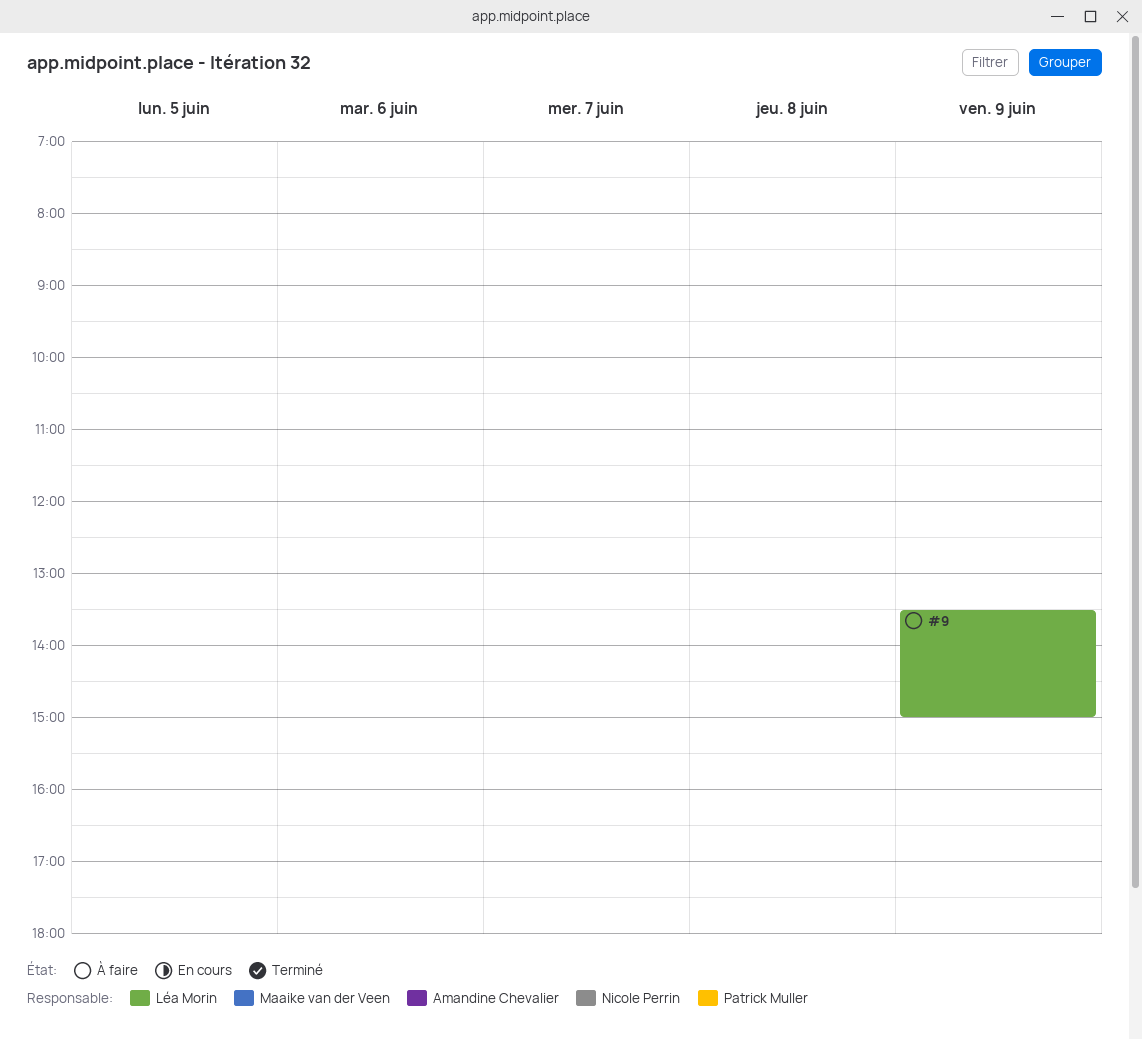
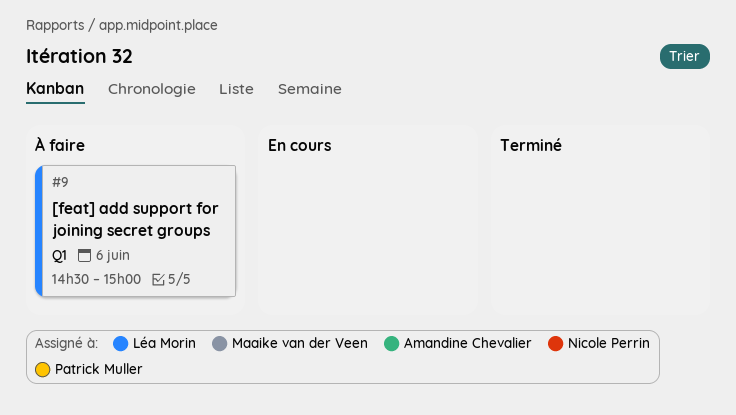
#9, day: Jun 9 -> Jun 6
#9, begins: 13:30 -> 14:30

